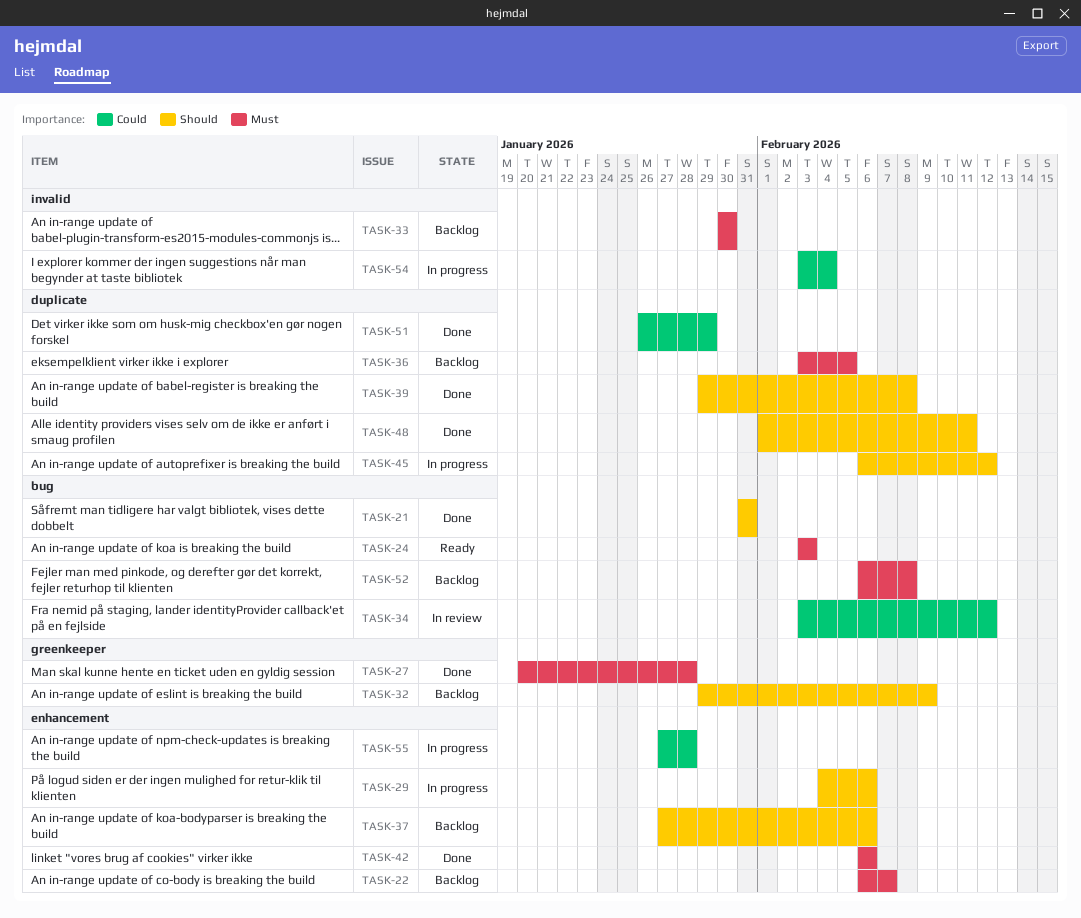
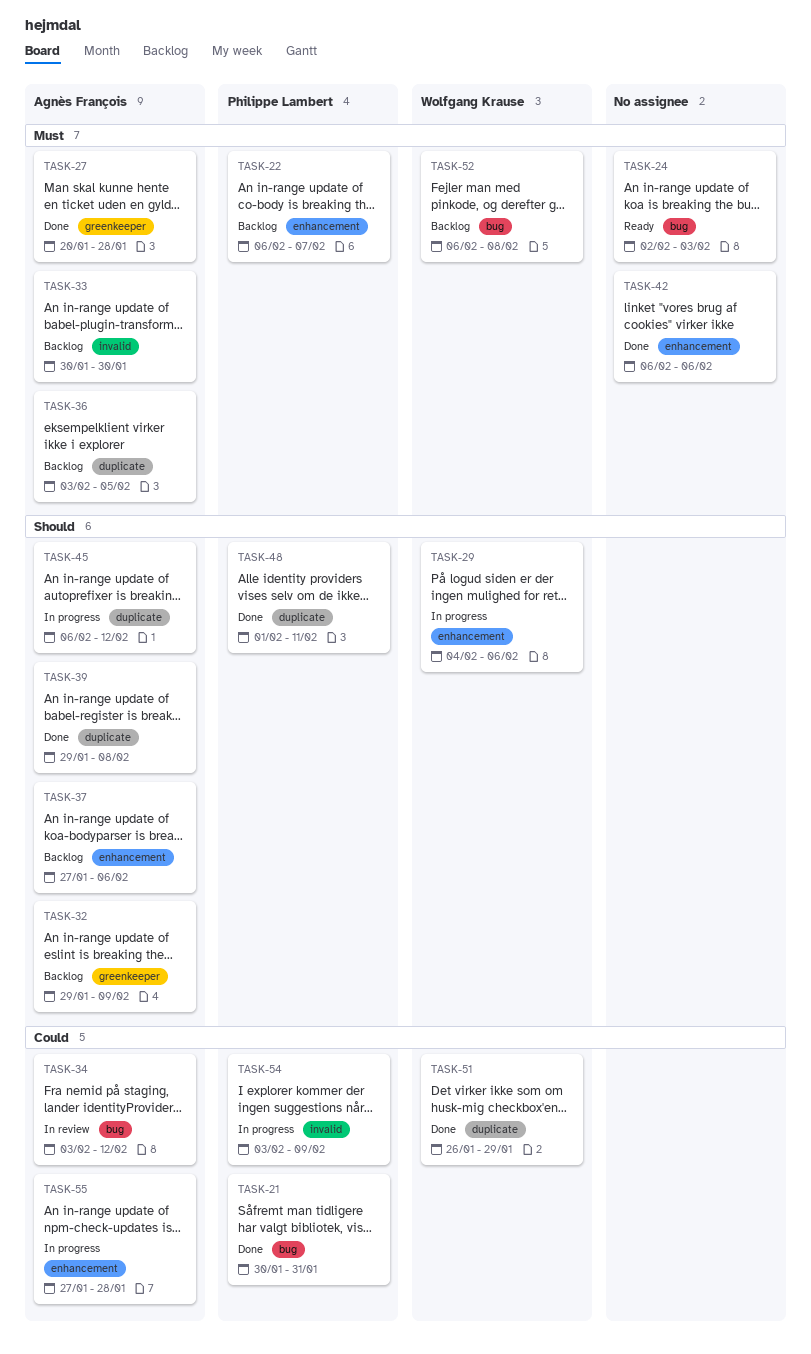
TASK-21, priority: Should -> Could
TASK-21, start: Jan 31 -> Jan 30
TASK-24, start: Feb 3 -> Feb 2
TASK-54, due: Feb 4 -> Feb 9

